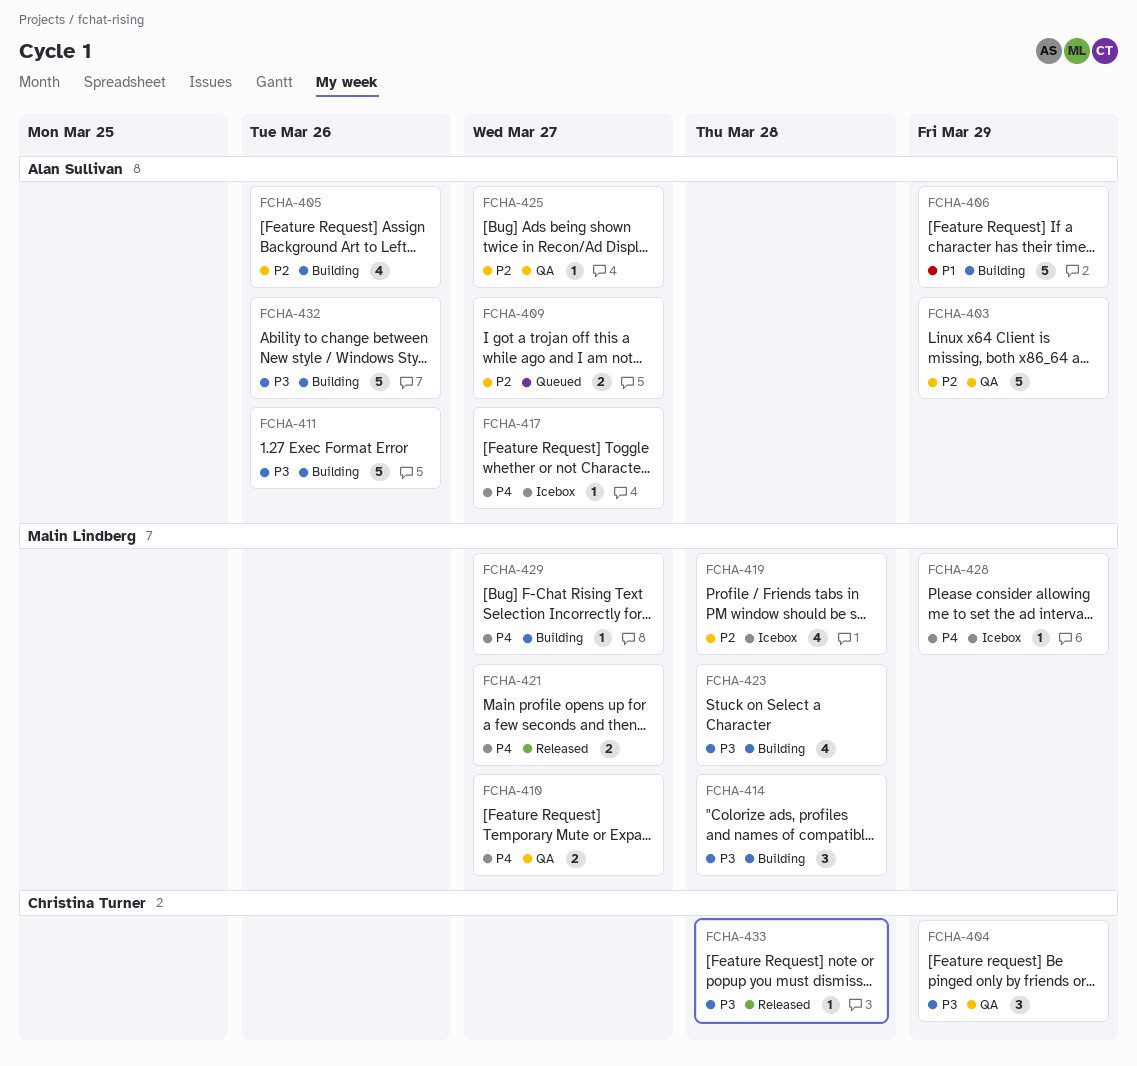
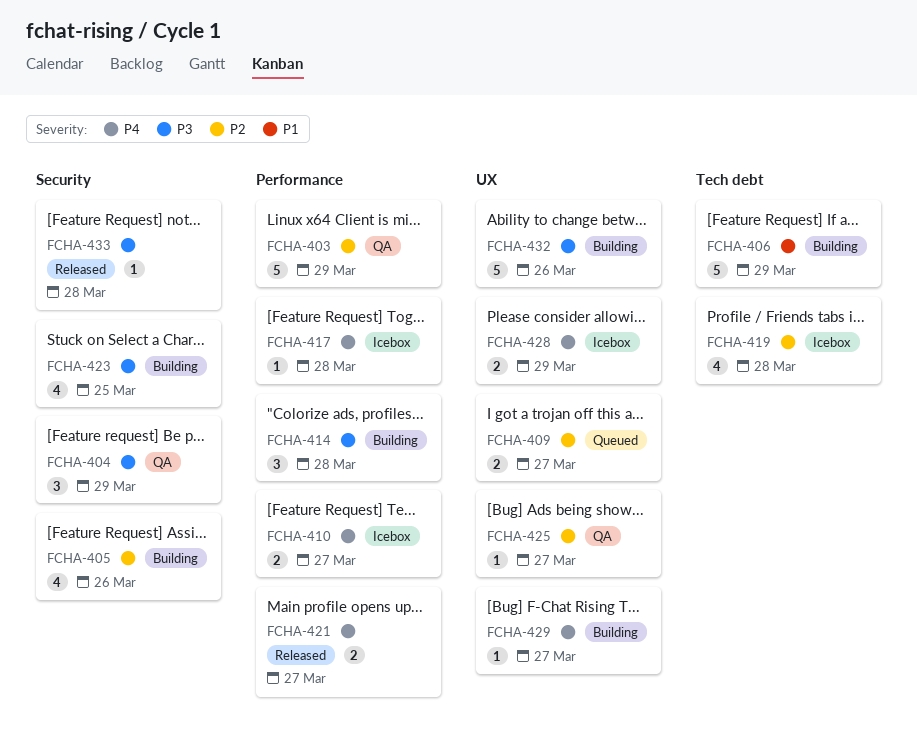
FCHA-410, status: QA -> Icebox
FCHA-411: present -> none
FCHA-417, due: Mar 27 -> Mar 28
FCHA-423, due: Mar 28 -> Mar 25
FCHA-428, estimate: 1 -> 2

